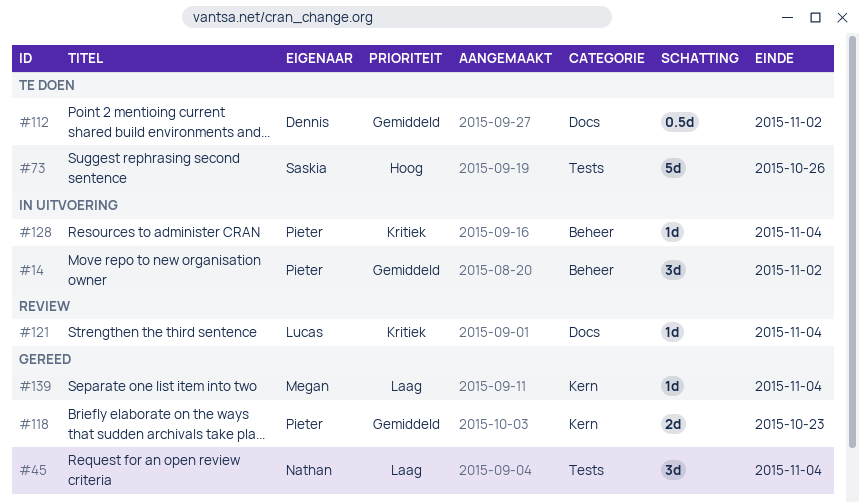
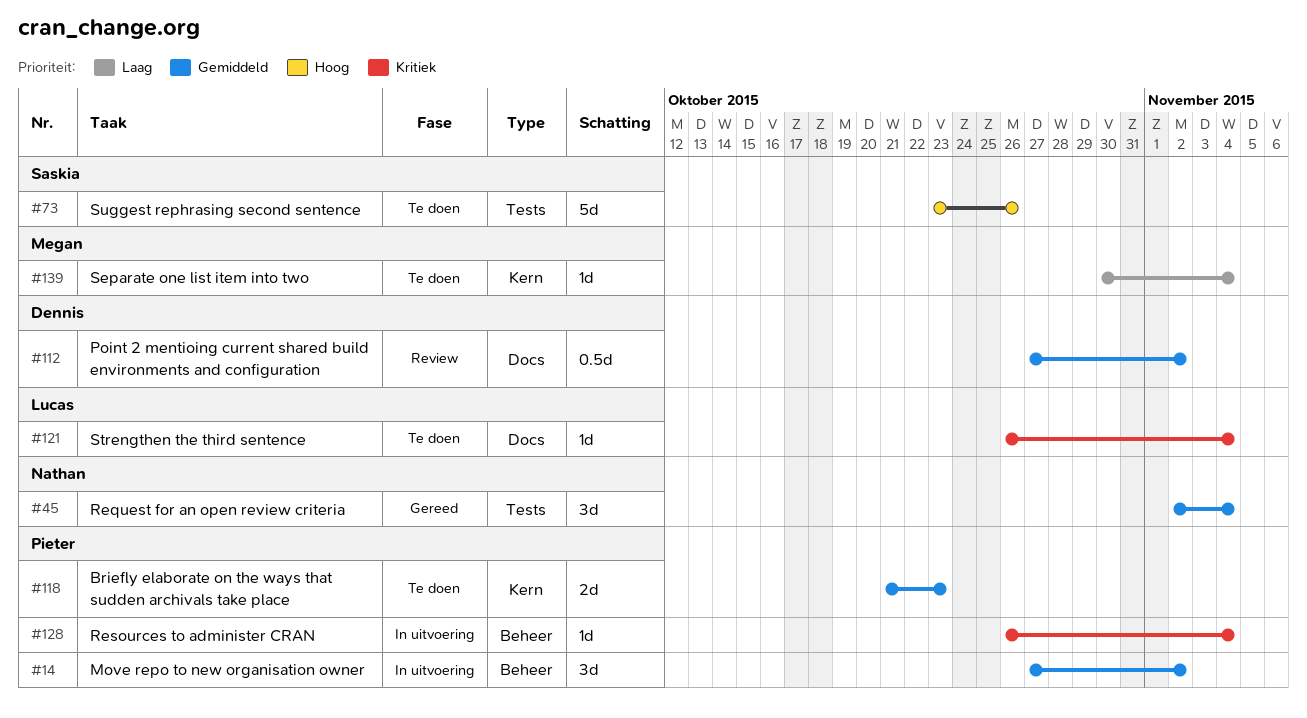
#45, priority: Laag -> Gemiddeld
#112, status: Te doen -> Review
#118, status: Gereed -> Te doen
#121, status: Review -> Te doen
#139, status: Gereed -> Te doen

